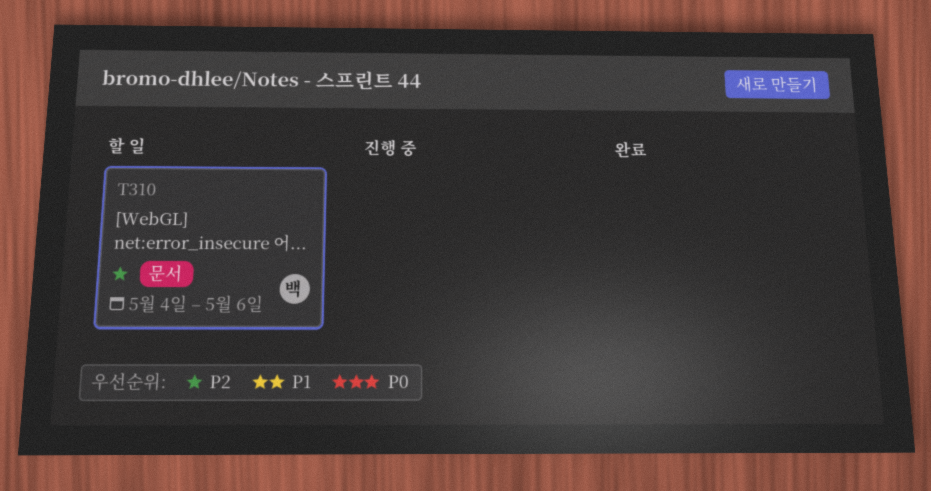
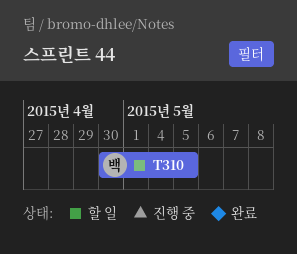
T310, start: May 4 -> Apr 30
T310, due: May 6 -> May 5

